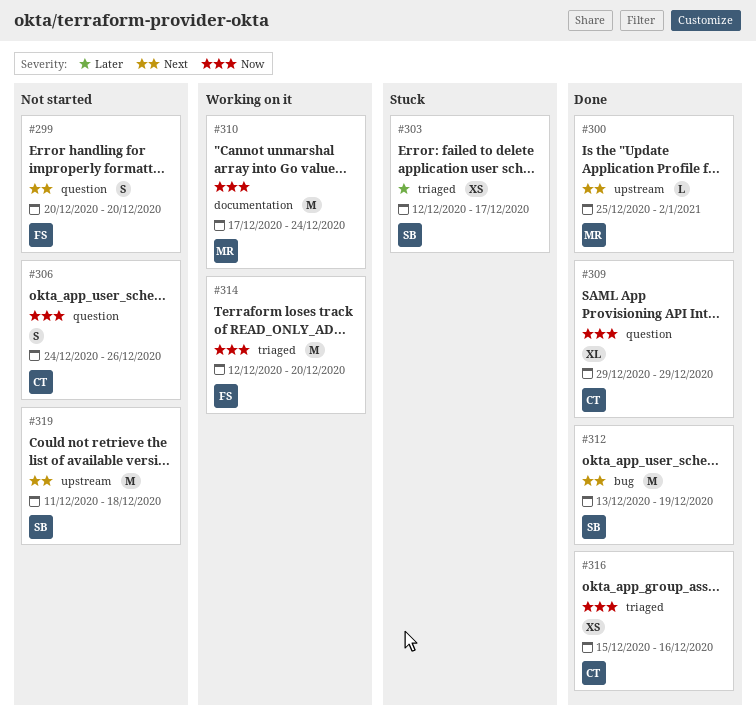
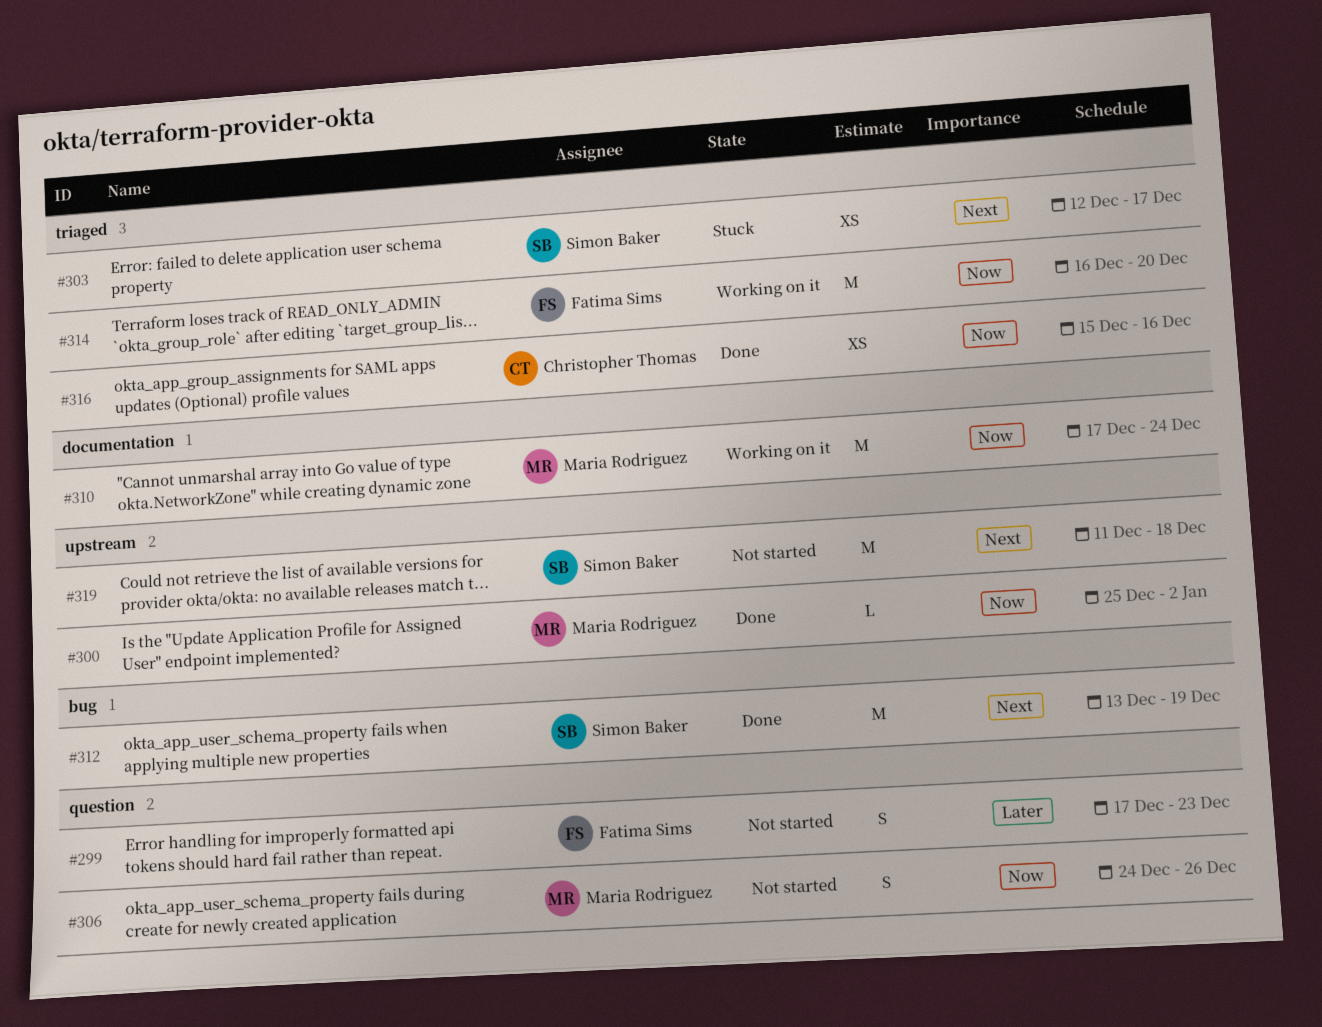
#299, priority: Next -> Later
#299, start: Dec 20 -> Dec 17
#299, due: Dec 20 -> Dec 23
#300, priority: Next -> Now
#303, priority: Later -> Next
#306, owner: Christopher Thomas -> Maria Rodriguez
#309: present -> none
#314, start: Dec 12 -> Dec 16

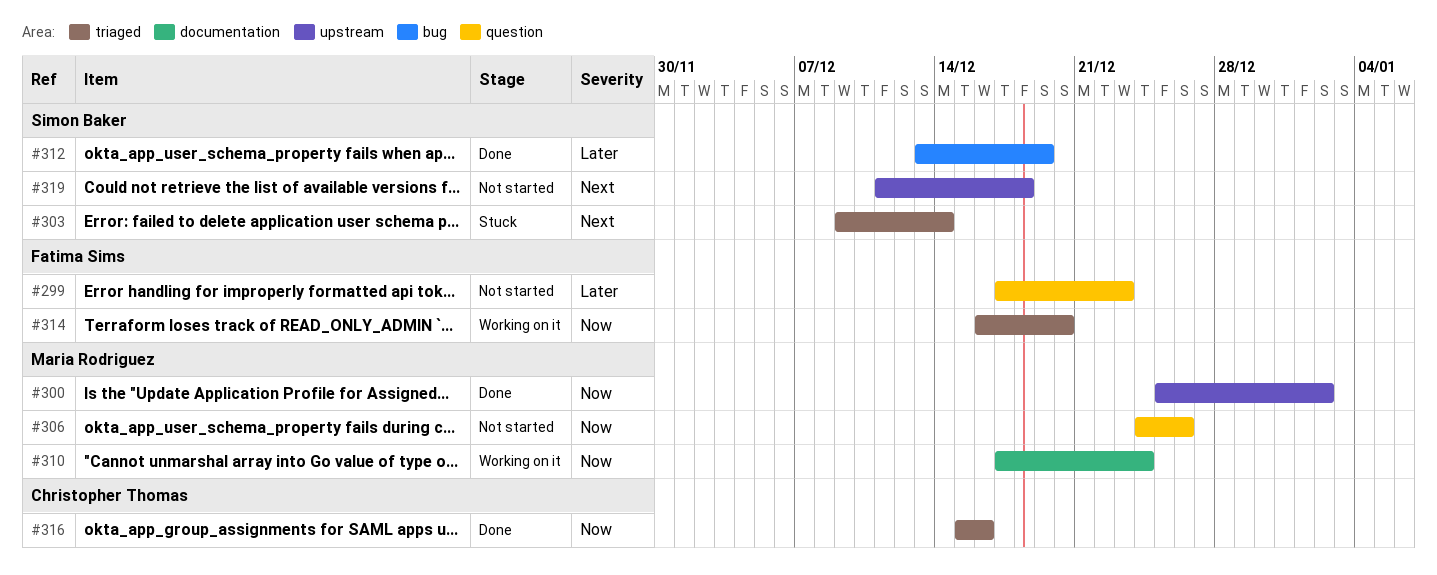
#303, start: Dec 12 -> Dec 9
#303, due: Dec 17 -> Dec 14
#312, priority: Next -> Later

